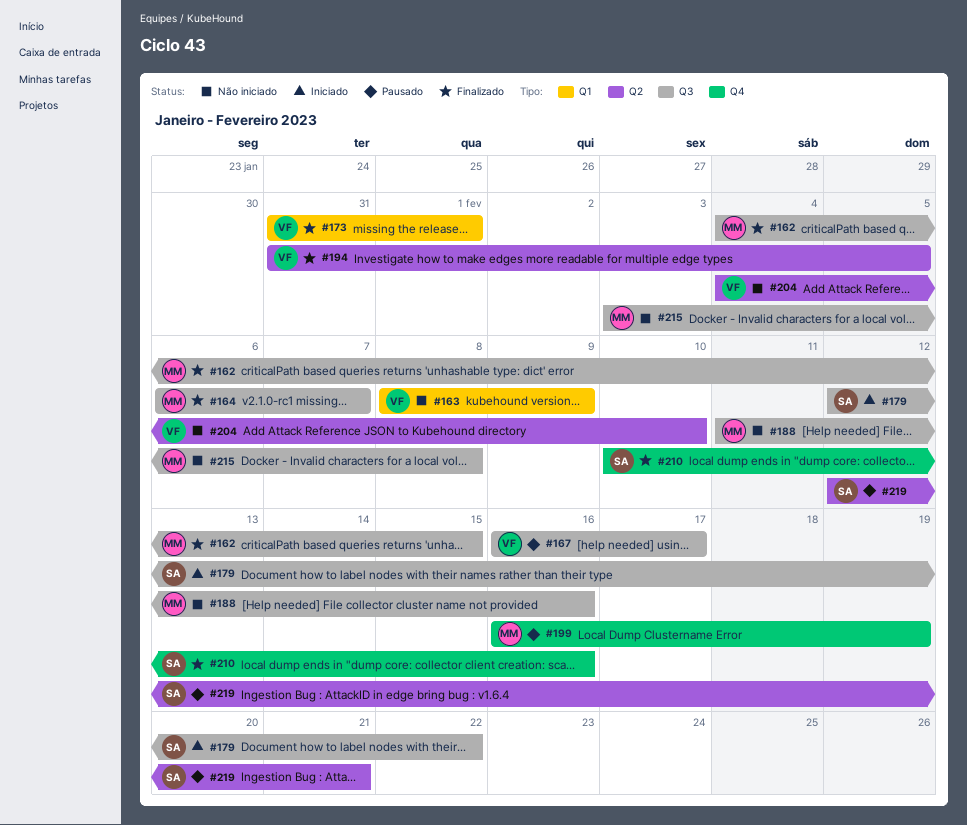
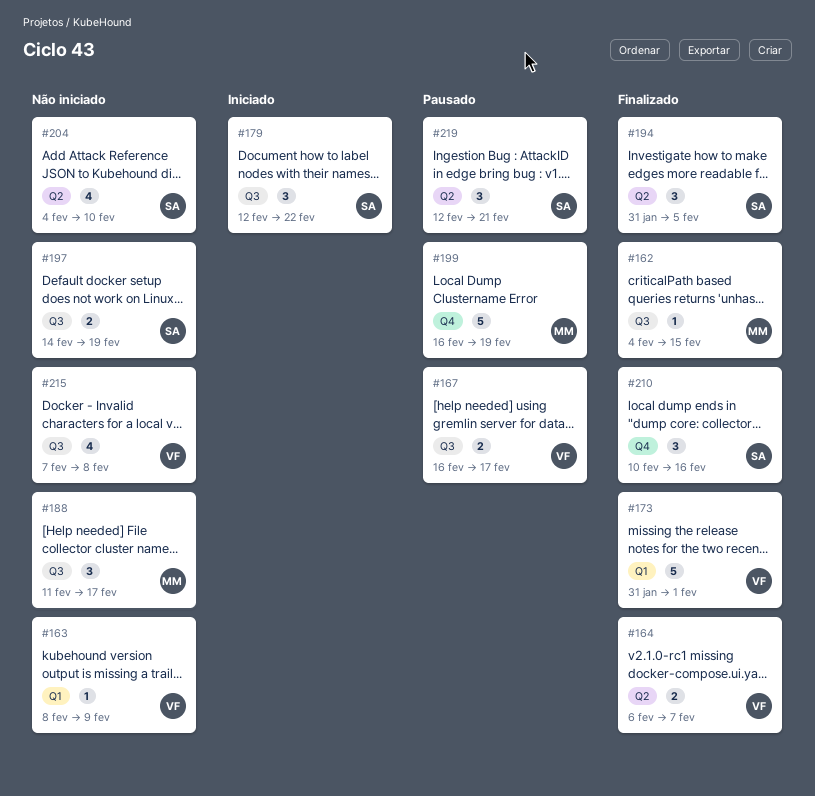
#164, owner: MM -> VF
#164, label: Q3 -> Q2
#188, due: Feb 16 -> Feb 17
#194, owner: VF -> SA
#197: none -> present
#204, owner: VF -> SA
#215, owner: MM -> VF
#215, start: Feb 3 -> Feb 7

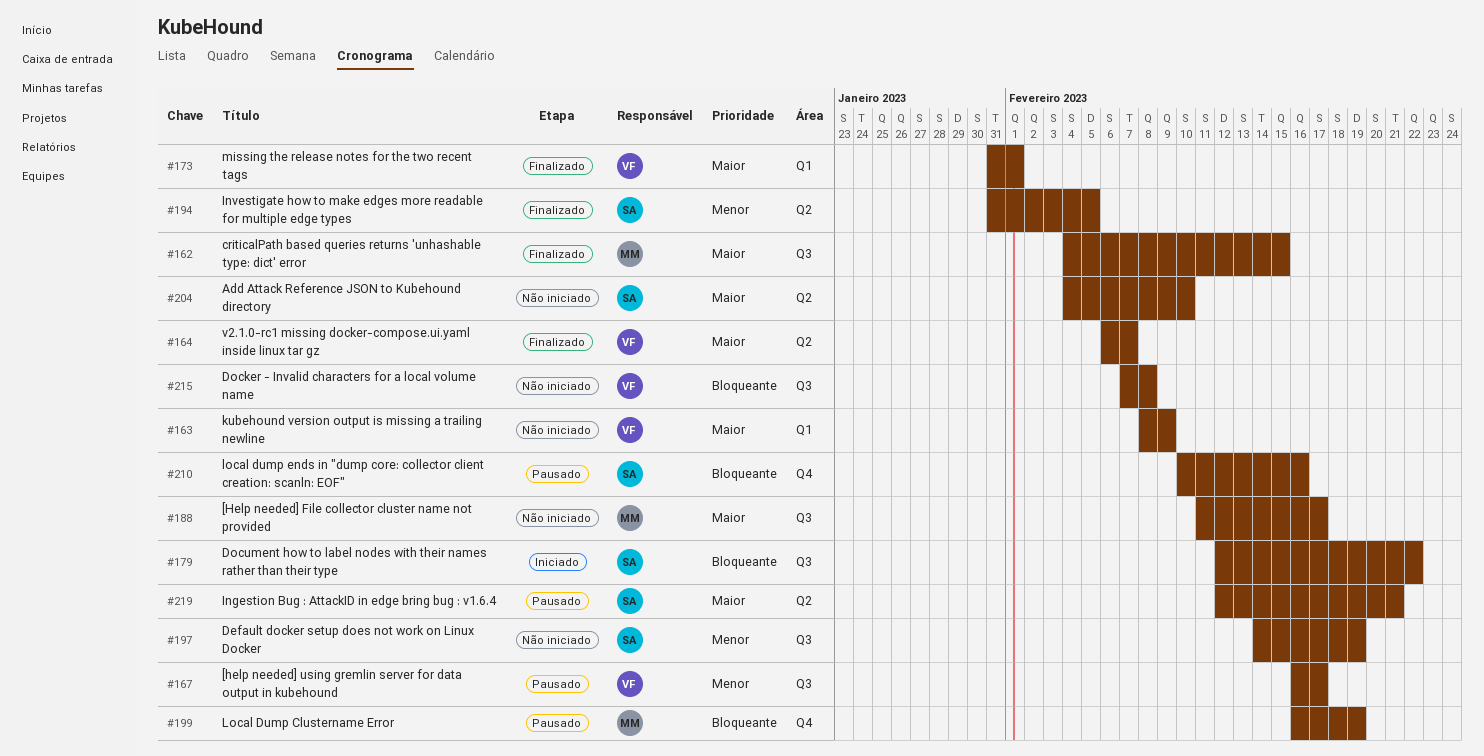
#210, status: Finalizado -> Pausado

